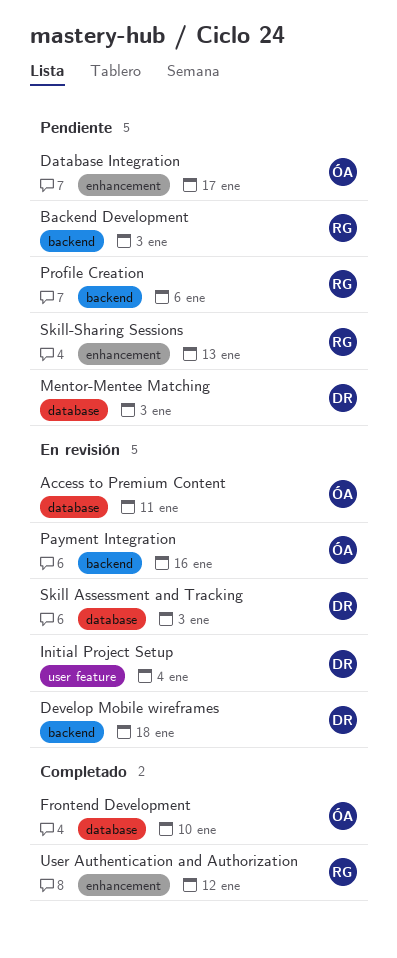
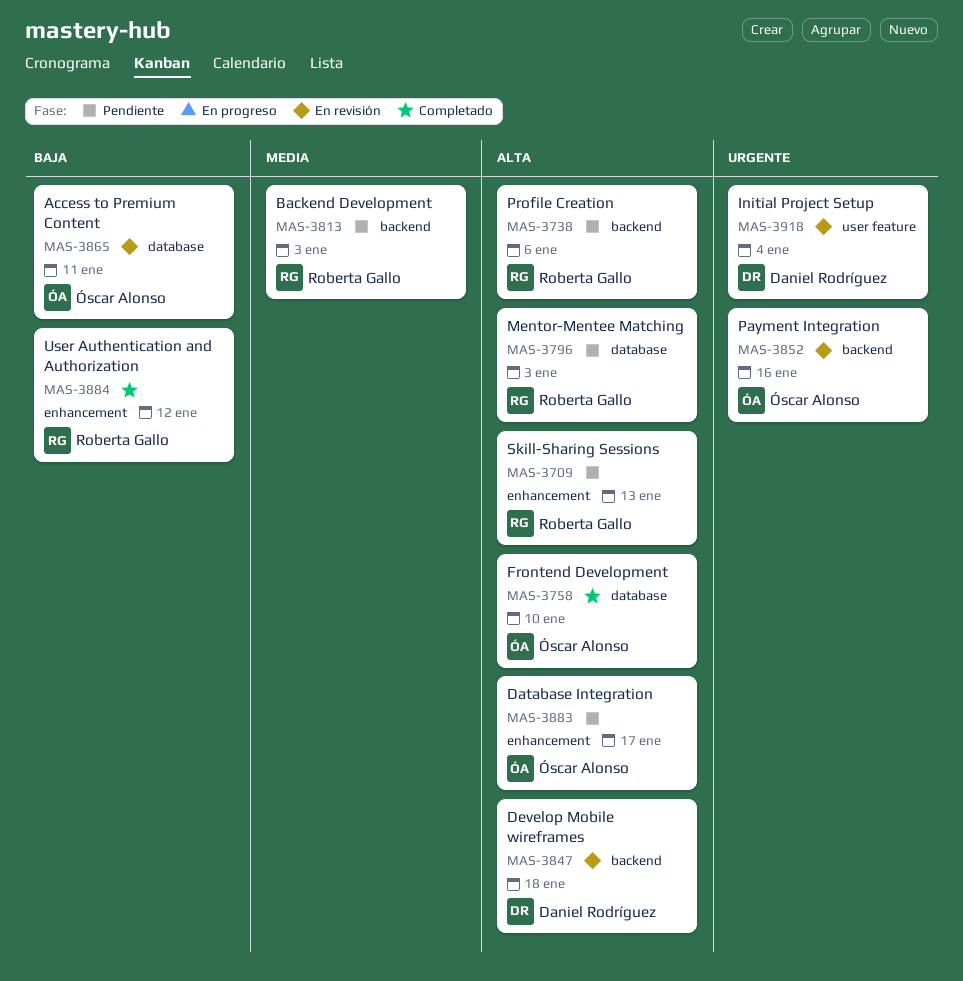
Mentor-Mentee Matching, owner: Daniel Rodríguez -> Roberta Gallo
Skill Assessment and Tracking: present -> none

